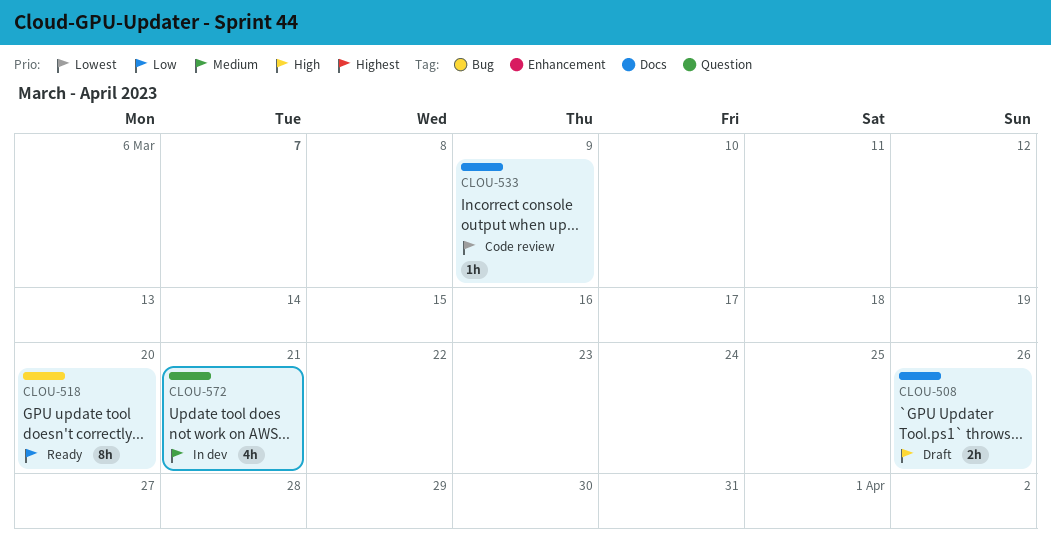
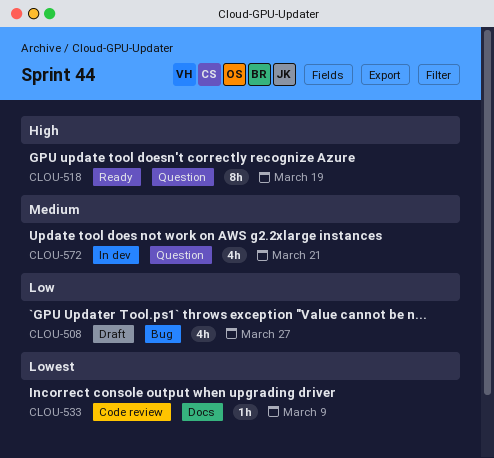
CLOU-508, priority: High -> Low
CLOU-508, label: Docs -> Bug
CLOU-508, estimate: 2h -> 4h
CLOU-508, due: Mar 26 -> Mar 27
CLOU-518, priority: Low -> High
CLOU-518, label: Bug -> Question
CLOU-518, due: Mar 20 -> Mar 19

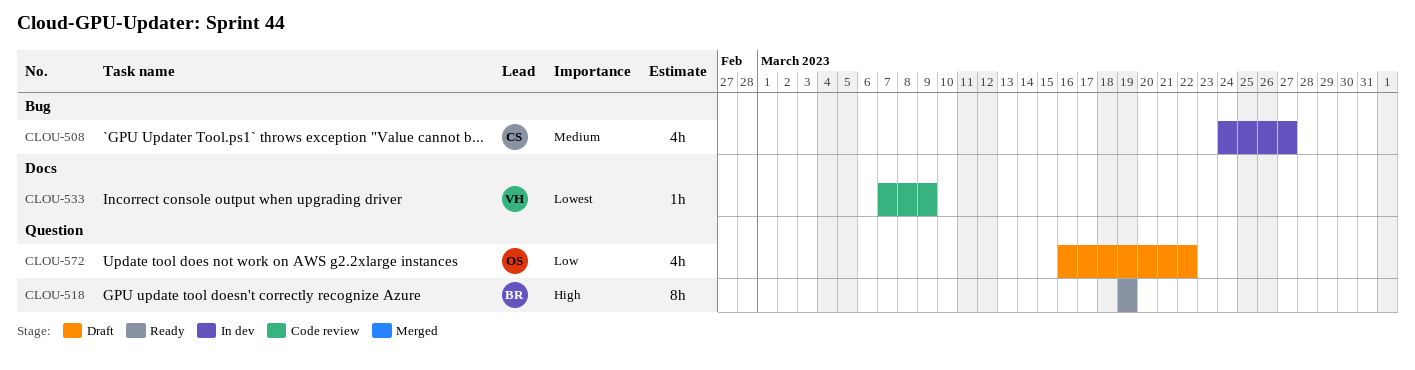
CLOU-508, status: Draft -> In dev
CLOU-508, priority: Low -> Medium
CLOU-572, status: In dev -> Draft
CLOU-572, priority: Medium -> Low
CLOU-572, due: Mar 21 -> Mar 22

